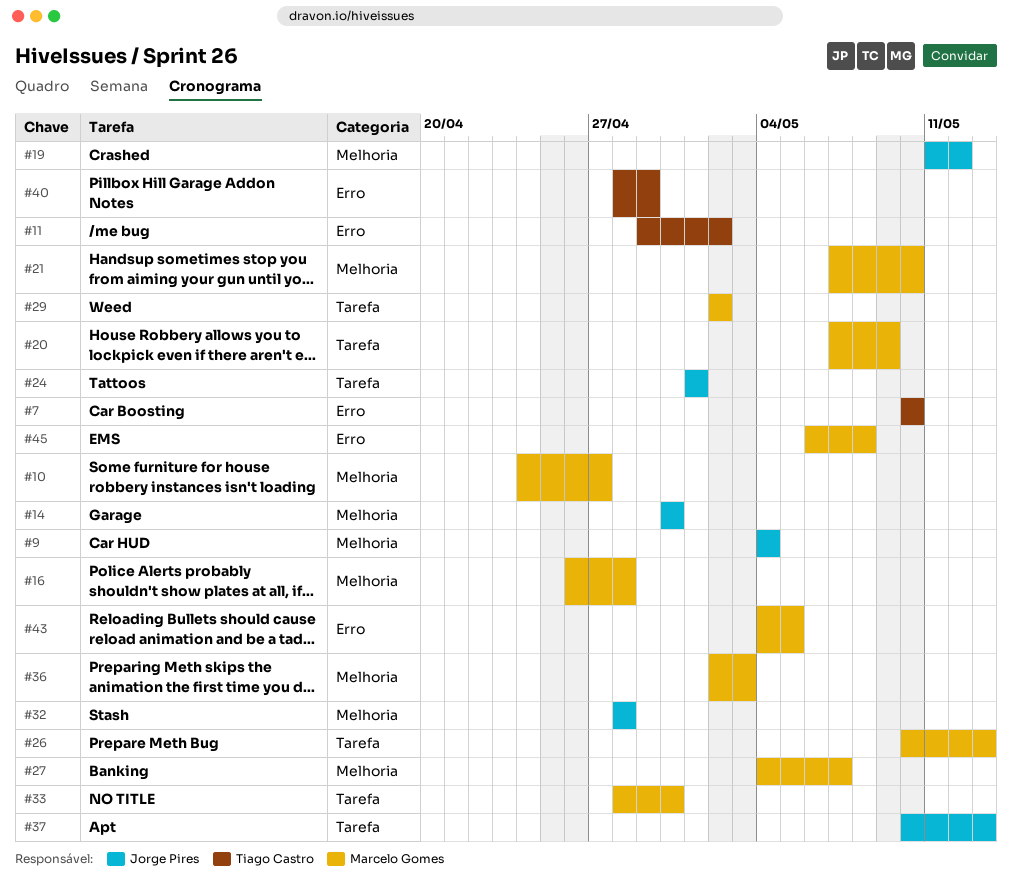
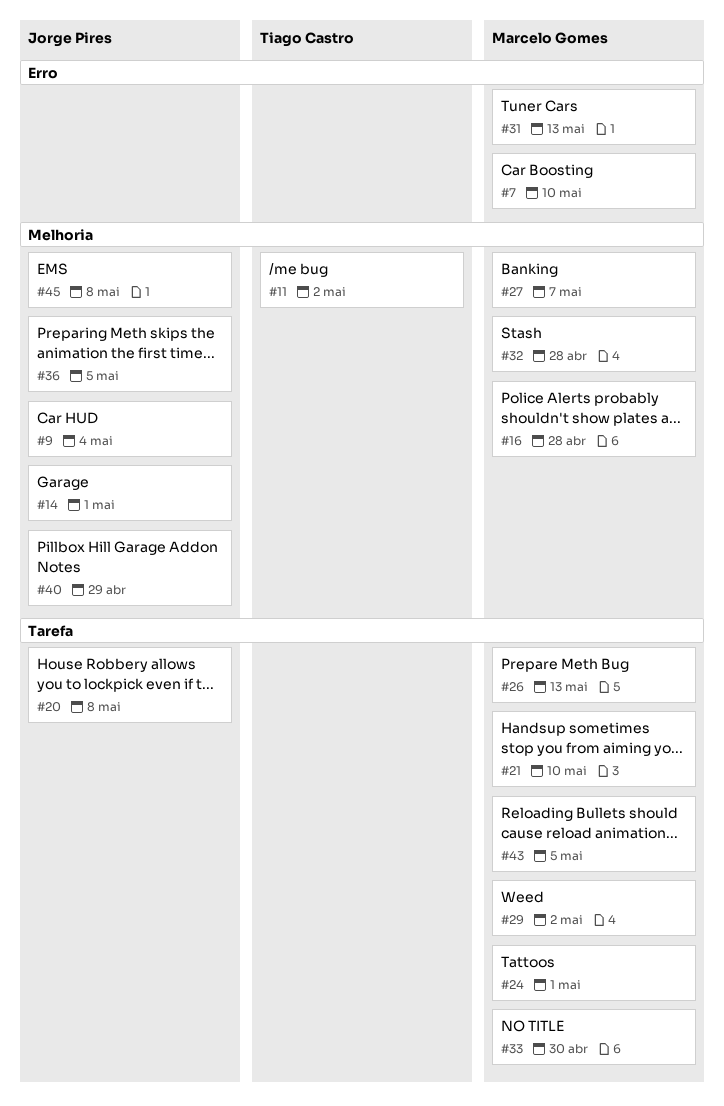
#7, owner: Tiago Castro -> Marcelo Gomes
#10: present -> none
#11, label: Erro -> Melhoria
#14, due: Apr 30 -> May 1
#19: present -> none
#20, owner: Marcelo Gomes -> Jorge Pires
#20, due: May 9 -> May 8
#21, label: Melhoria -> Tarefa
#24, owner: Jorge Pires -> Marcelo Gomes
#31: none -> present
#32, owner: Jorge Pires -> Marcelo Gomes
#36, owner: Marcelo Gomes -> Jorge Pires
#36, due: May 3 -> May 5
#37: present -> none
#40, owner: Tiago Castro -> Jorge Pires
#40, label: Erro -> Melhoria
#43, label: Erro -> Tarefa
#45, owner: Marcelo Gomes -> Jorge Pires
#45, label: Erro -> Melhoria

